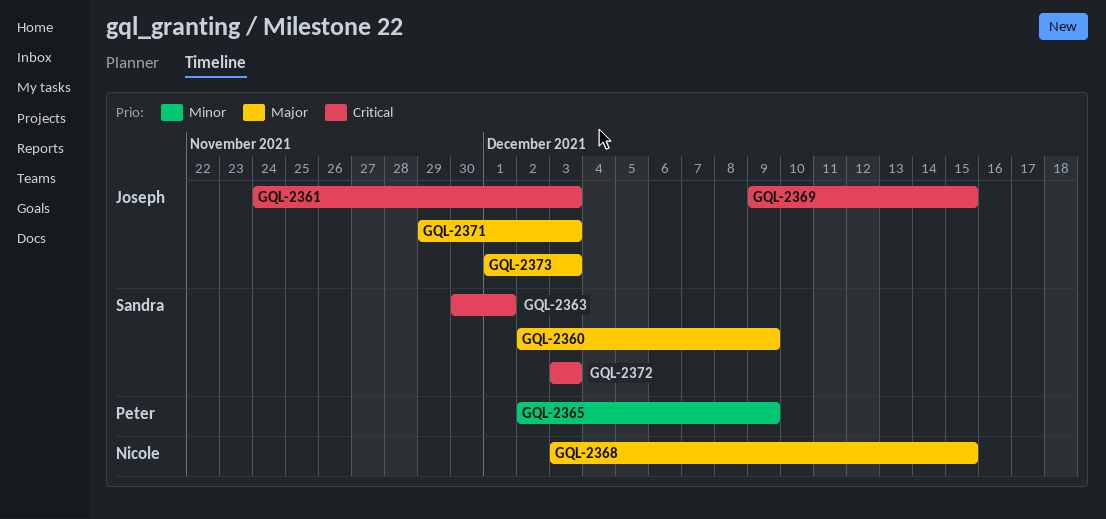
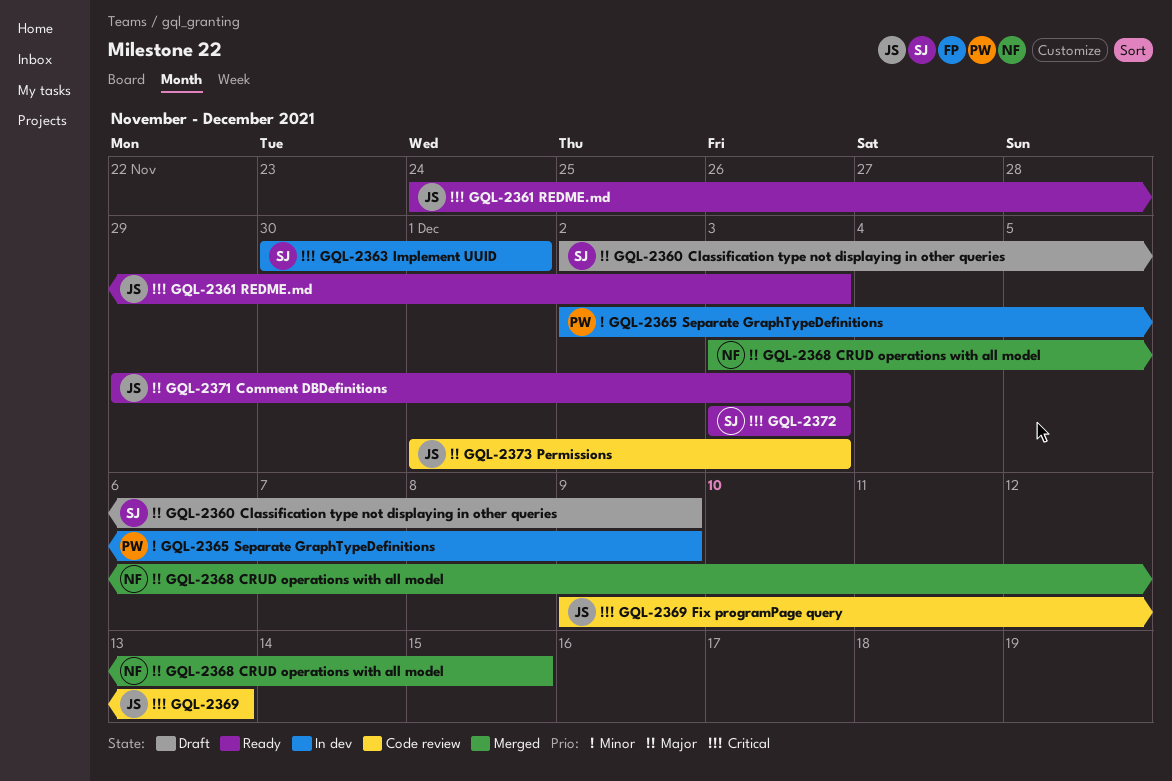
GQL-2369, due: Dec 15 -> Dec 13

